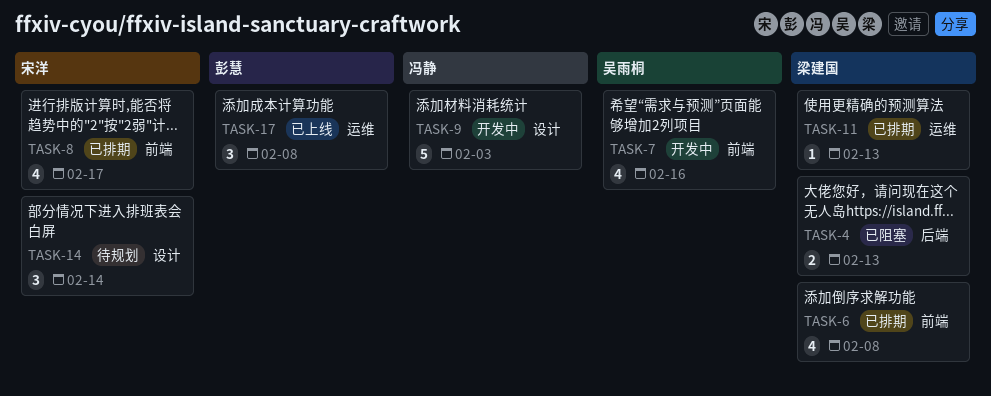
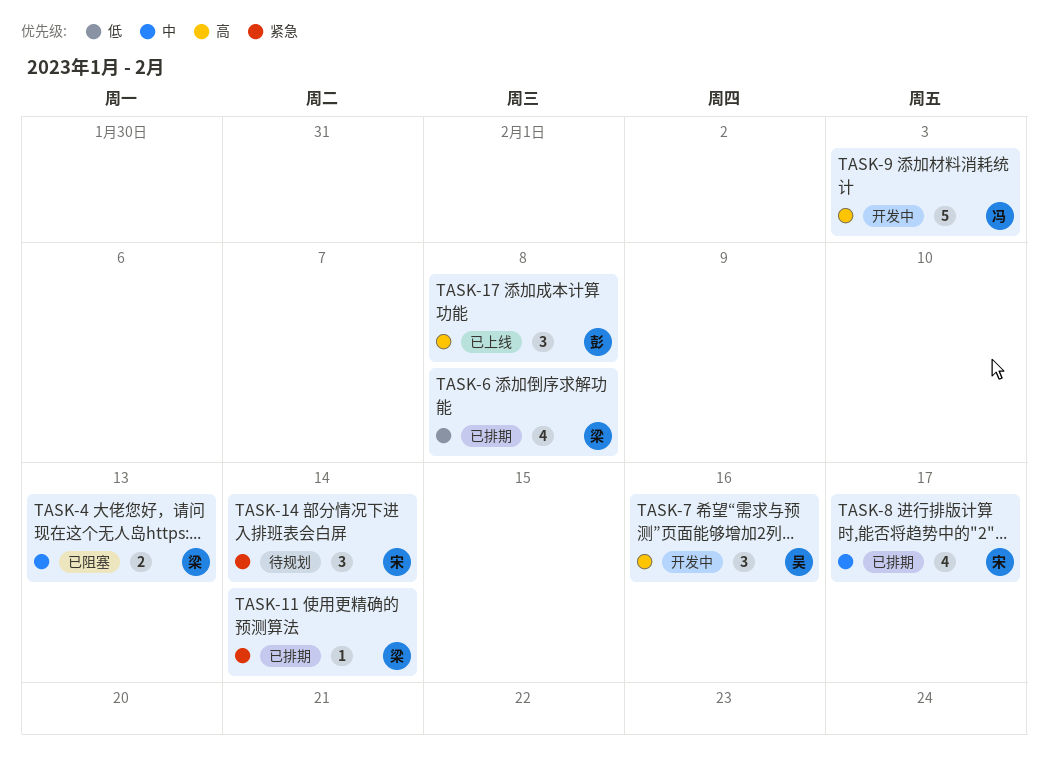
TASK-7, estimate: 4 -> 3
TASK-11, due: Feb 13 -> Feb 14

